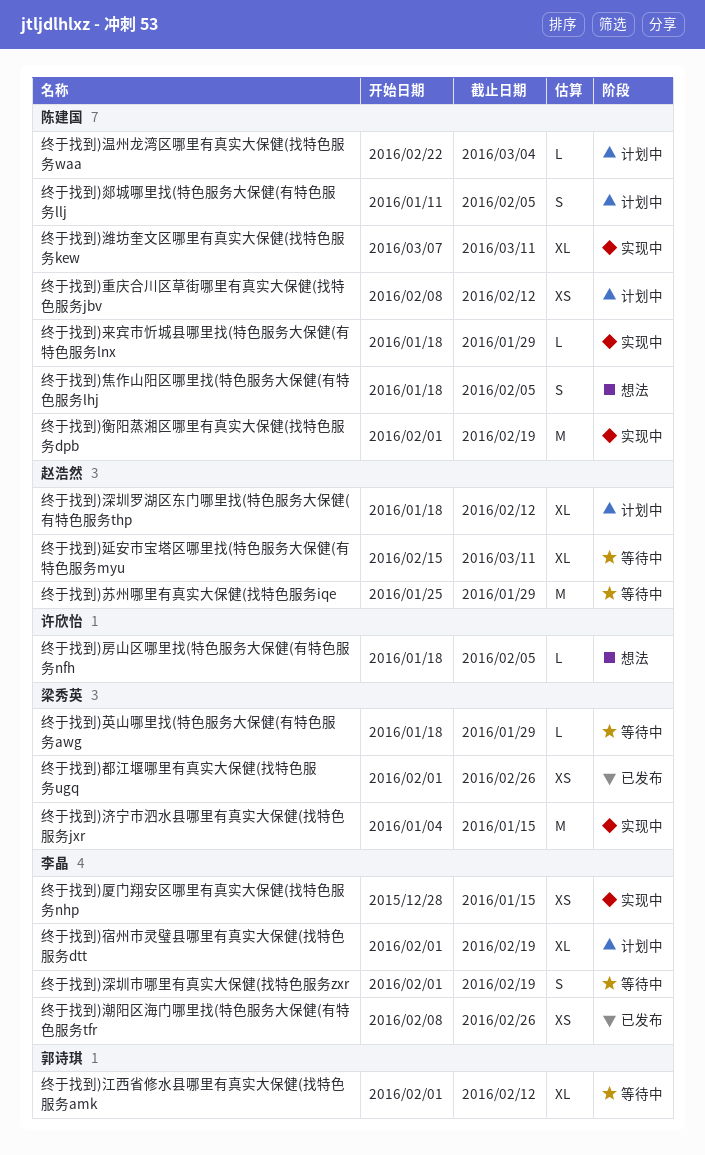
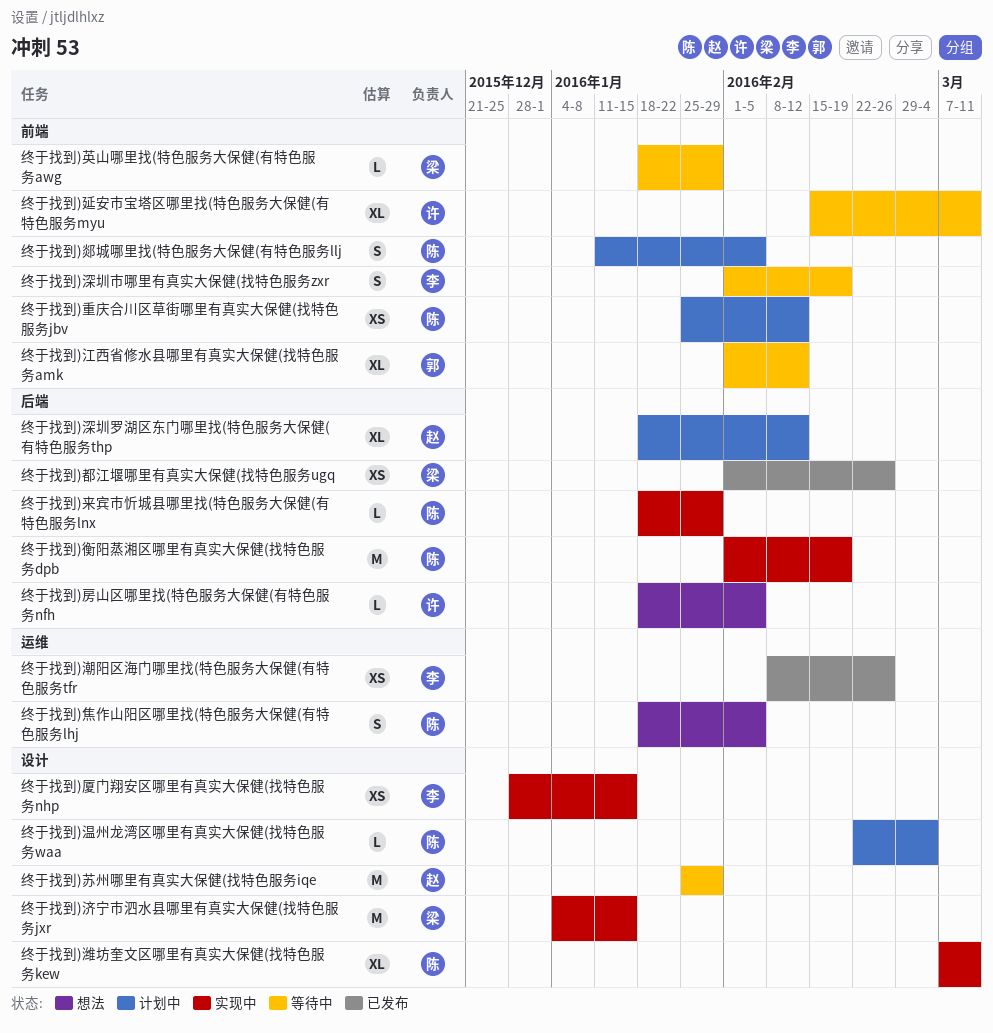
终于找到)宿州市灵璧县哪里有真实大保健(找特色服务dtt: present -> none
终于找到)延安市宝塔区哪里找(特色服务大保健(有特色服务myu, owner: 赵浩然 -> 许欣怡
终于找到)重庆合川区草街哪里有真实大保健(找特色服务jbv, start: Feb 8 -> Jan 25

